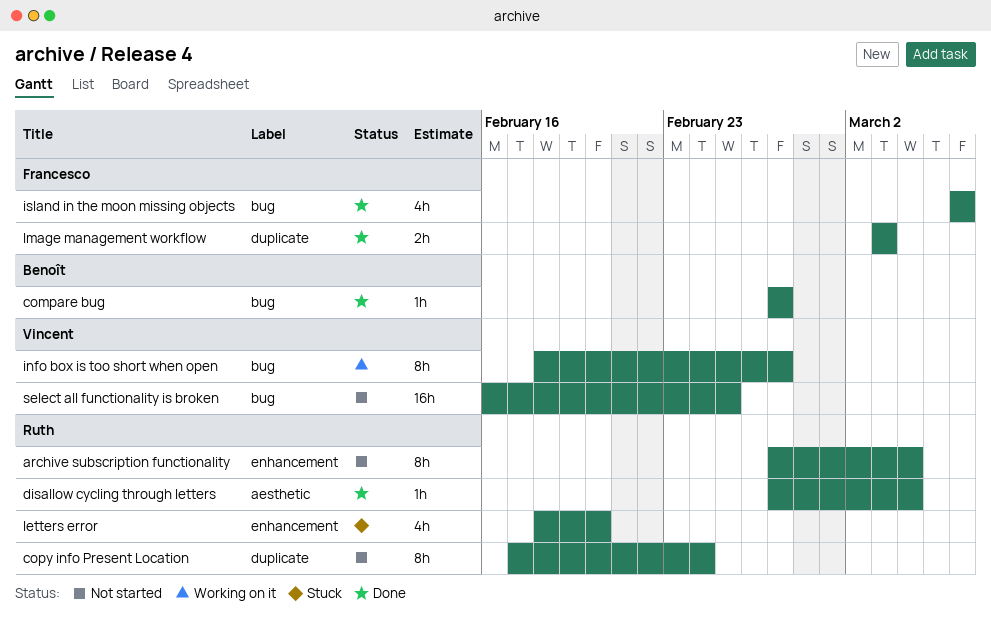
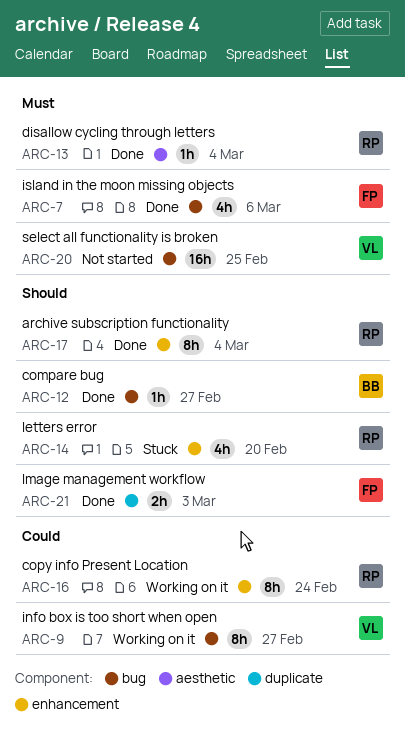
archive subscription functionality, status: Not started -> Done
copy info Present Location, status: Not started -> Working on it
copy info Present Location, label: duplicate -> enhancement

